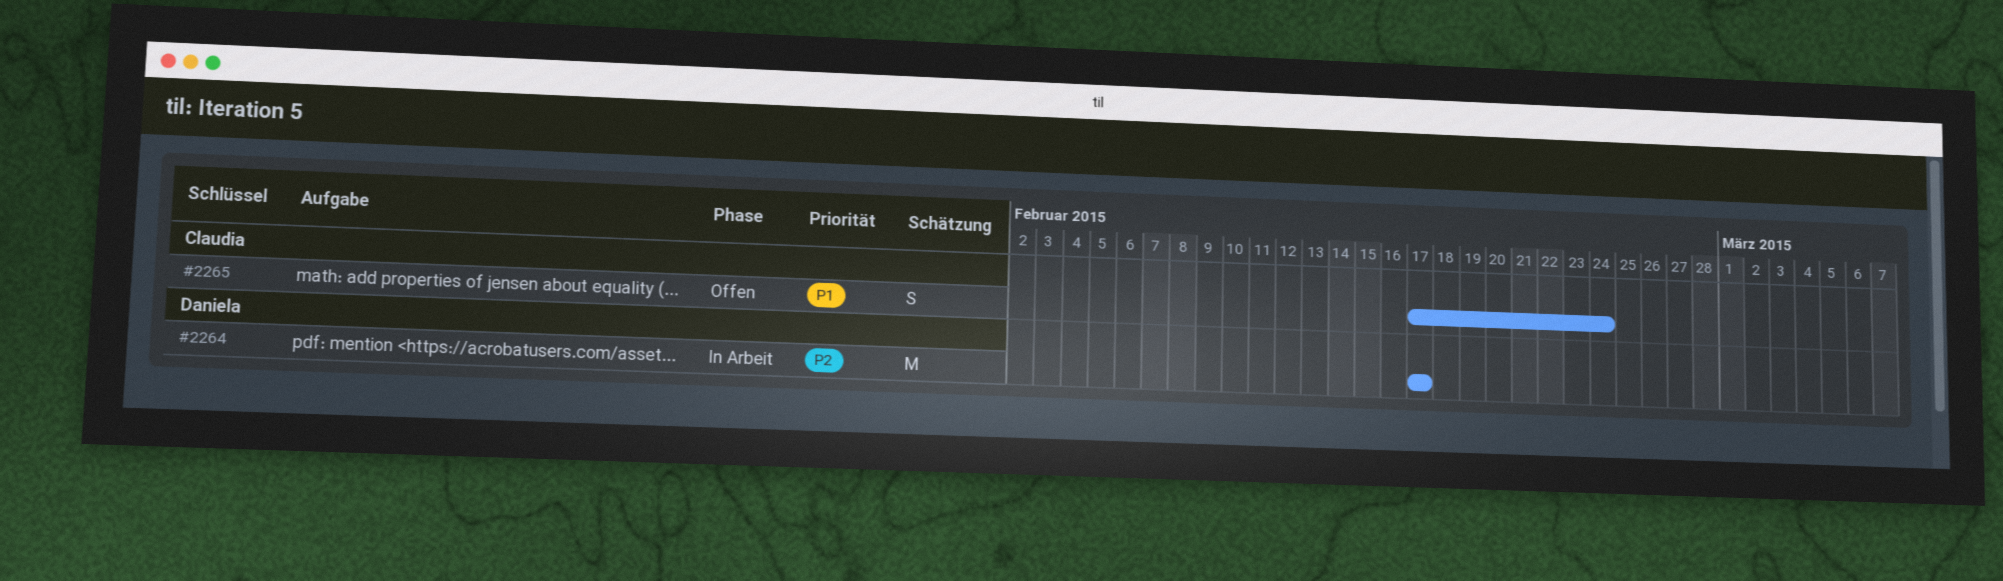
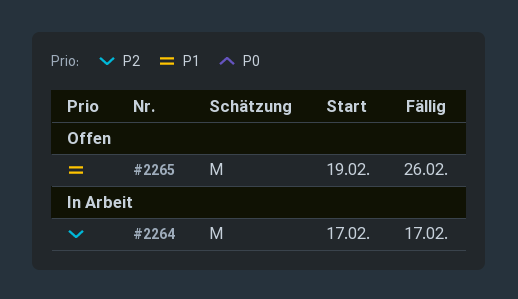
#2265, estimate: S -> M
#2265, start: Feb 17 -> Feb 19
#2265, due: Feb 24 -> Feb 26

